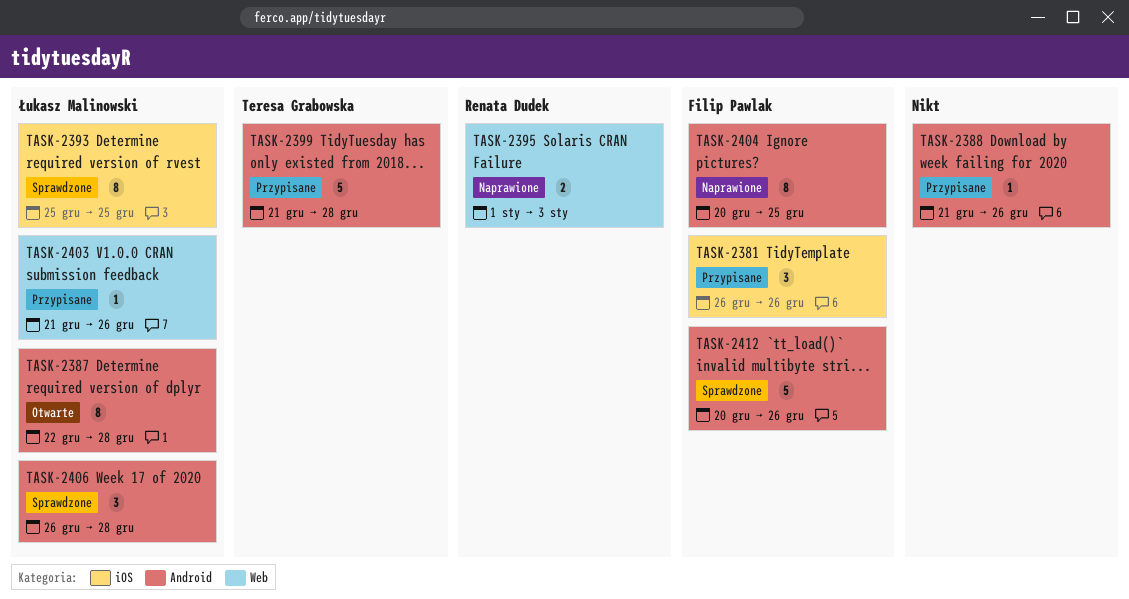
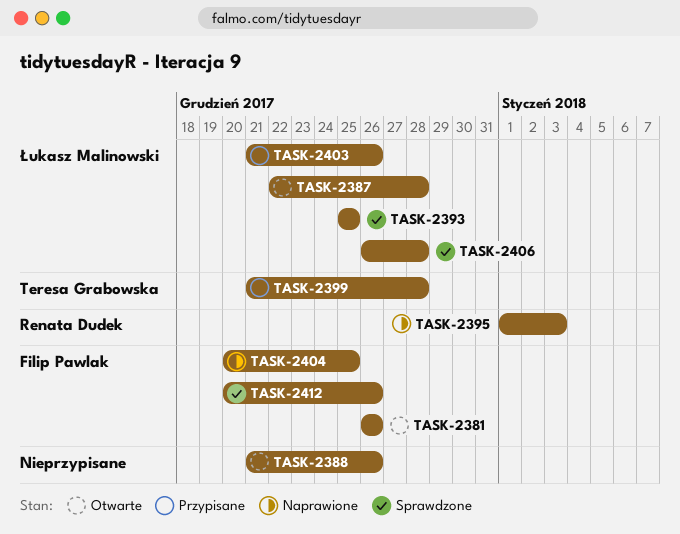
TASK-2381, status: Przypisane -> Otwarte
TASK-2388, status: Przypisane -> Otwarte

